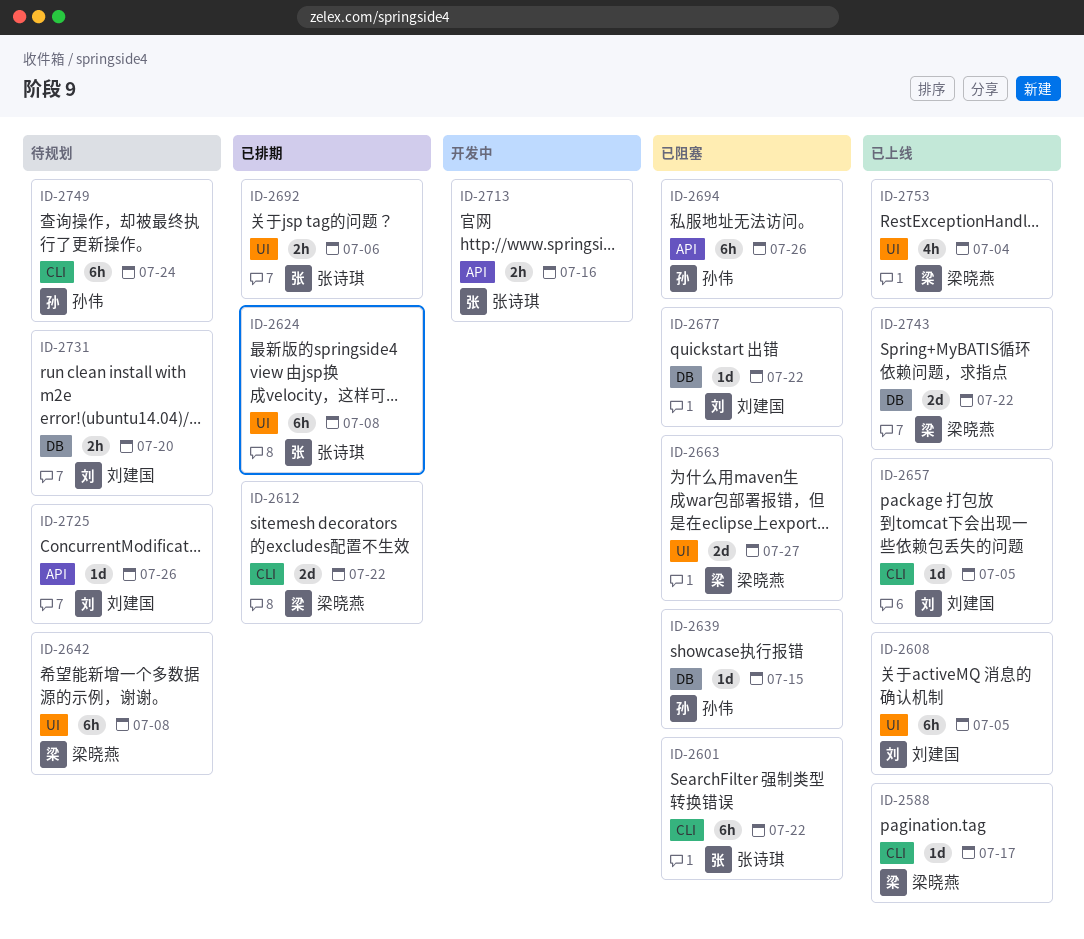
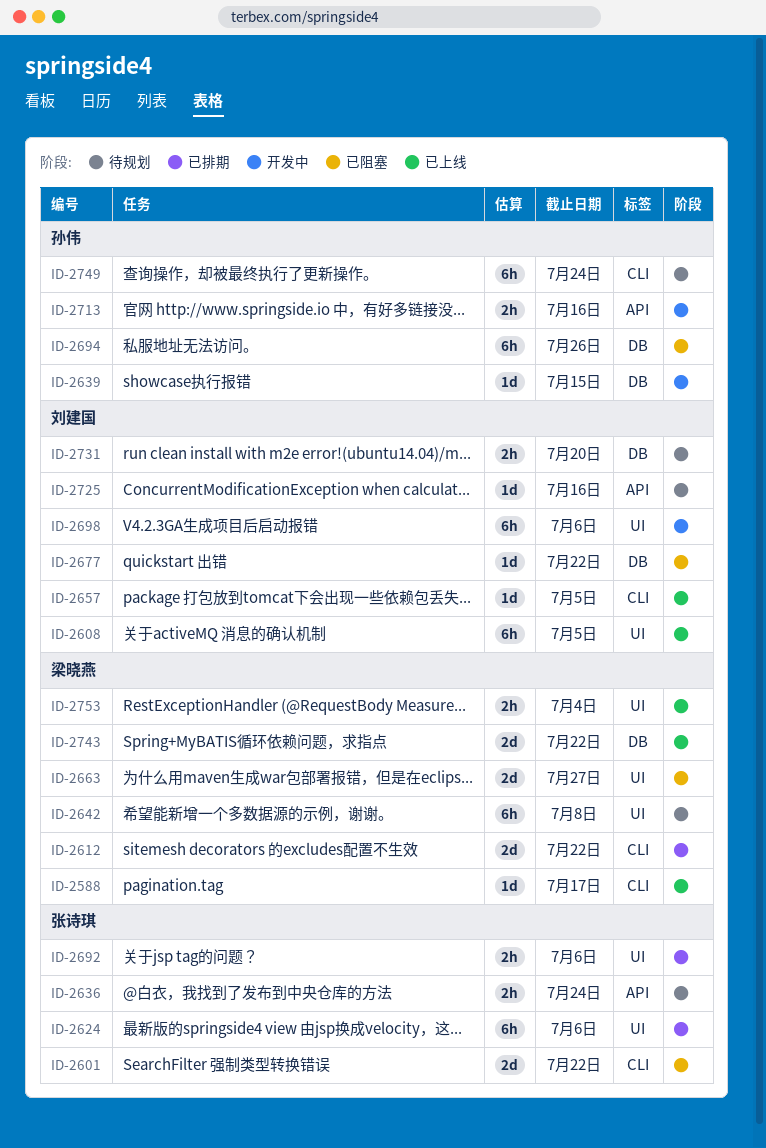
ID-2601, estimate: 6h -> 2d
ID-2624, due: Jul 8 -> Jul 6
ID-2636: none -> present
ID-2639, status: 已阻塞 -> 开发中
ID-2694, label: API -> DB
ID-2698: none -> present
ID-2713, owner: 张诗琪 -> 孙伟
ID-2725, due: Jul 26 -> Jul 16
ID-2753, estimate: 4h -> 2h

